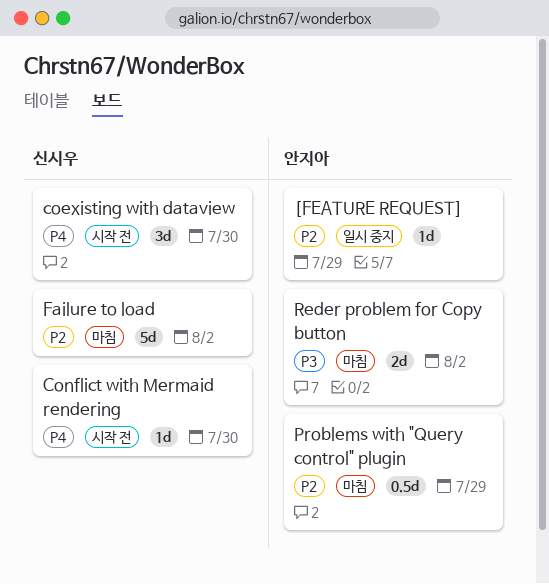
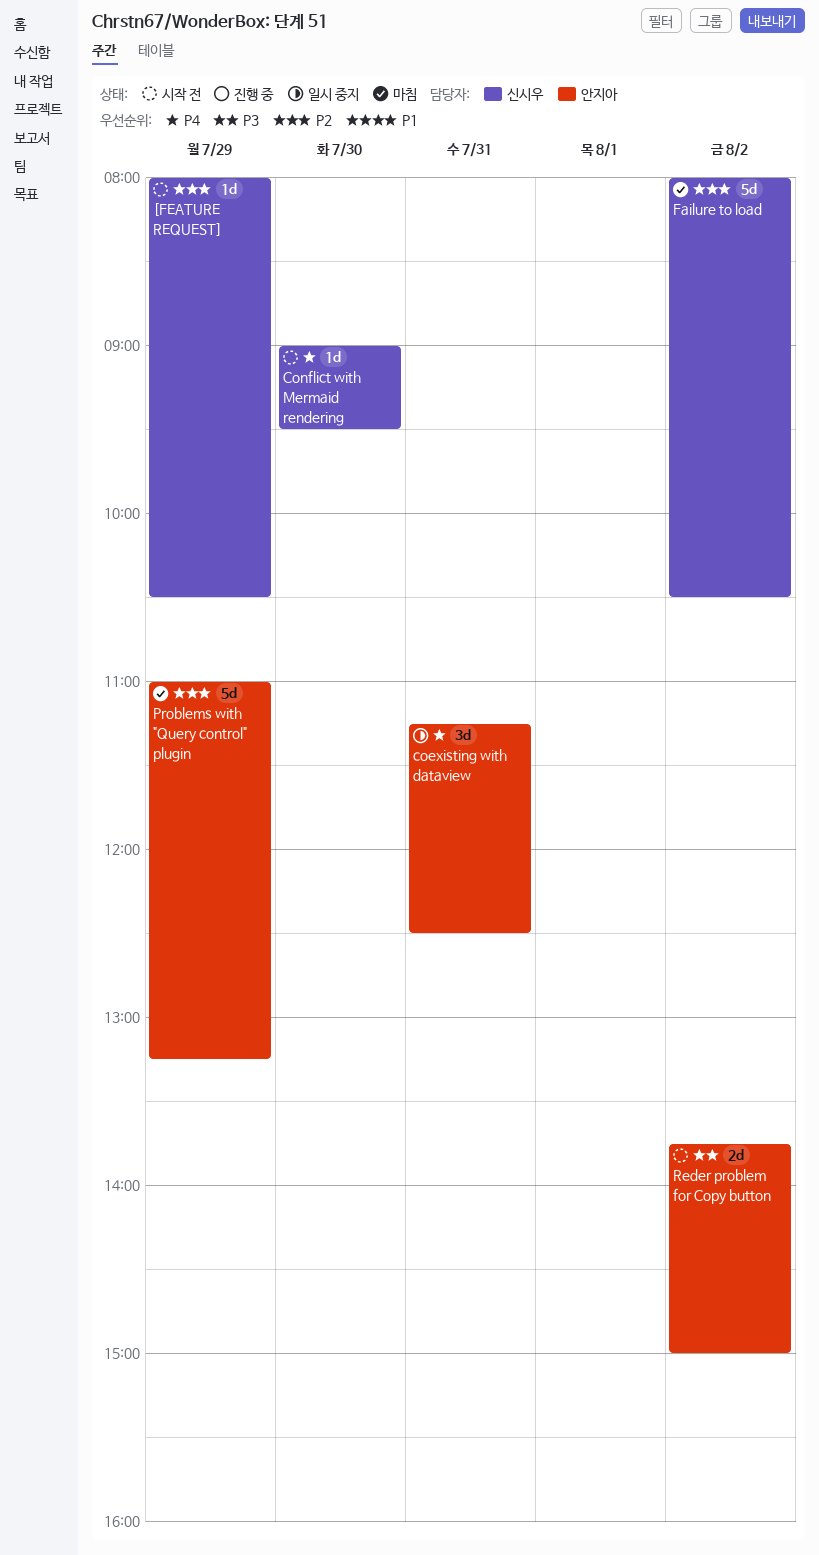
[FEATURE REQUEST], status: 일시 중지 -> 시작 전
[FEATURE REQUEST], owner: 안지아 -> 신시우
coexisting with dataview, status: 시작 전 -> 일시 중지
coexisting with dataview, owner: 신시우 -> 안지아
coexisting with dataview, day: Jul 30 -> Jul 31
Problems with "Query control" plugin, estimate: 0.5d -> 5d
Reder problem for Copy button, status: 마침 -> 시작 전

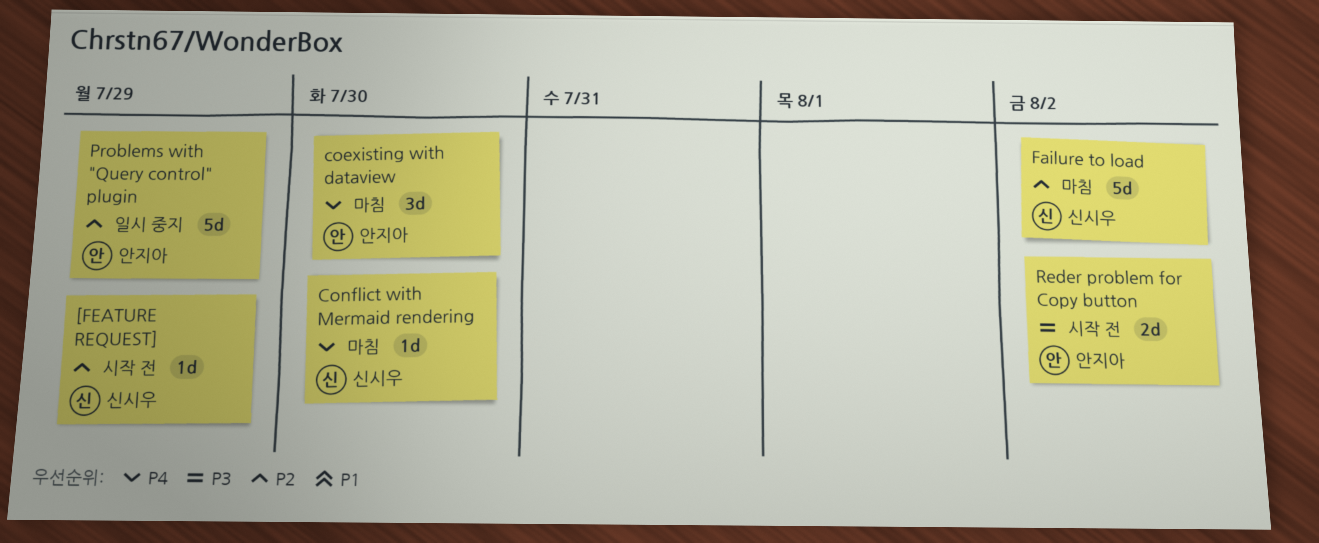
coexisting with dataview, status: 일시 중지 -> 마침
coexisting with dataview, day: Jul 31 -> Jul 30
Conflict with Mermaid rendering, status: 시작 전 -> 마침
Problems with "Query control" plugin, status: 마침 -> 일시 중지

